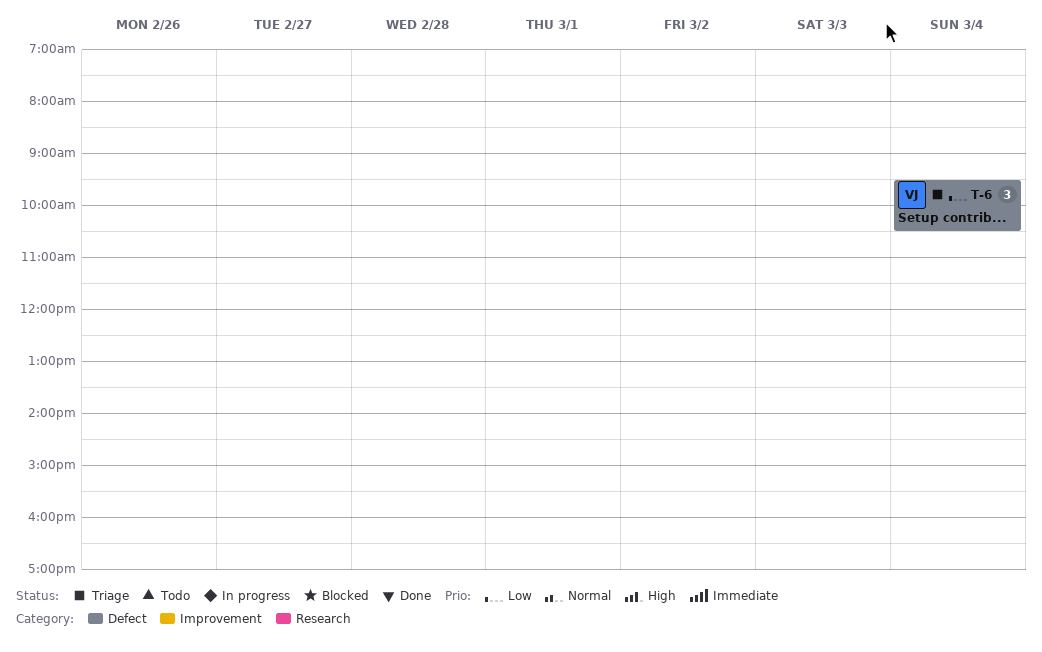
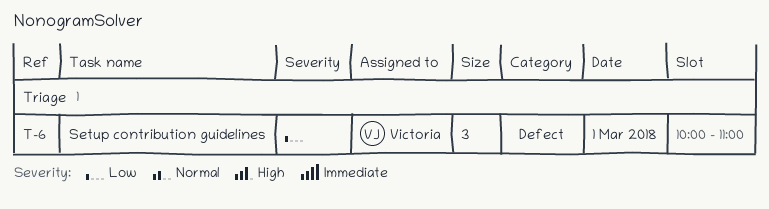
T-6, day: Mar 4 -> Mar 1
T-6, begins: 09:30 -> 10:00
T-6, ends: 10:30 -> 11:00

